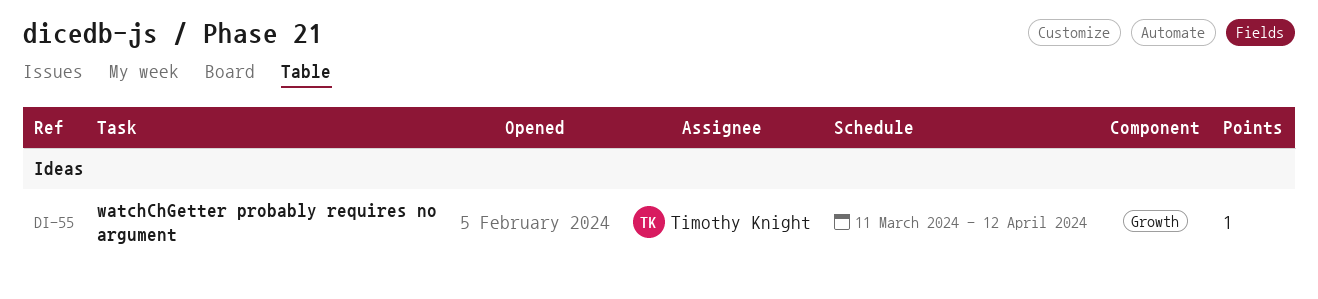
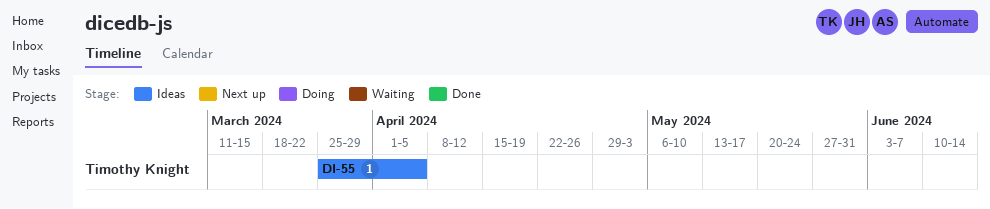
DI-55, start: Mar 11 -> Mar 25
DI-55, due: Apr 12 -> Apr 5

